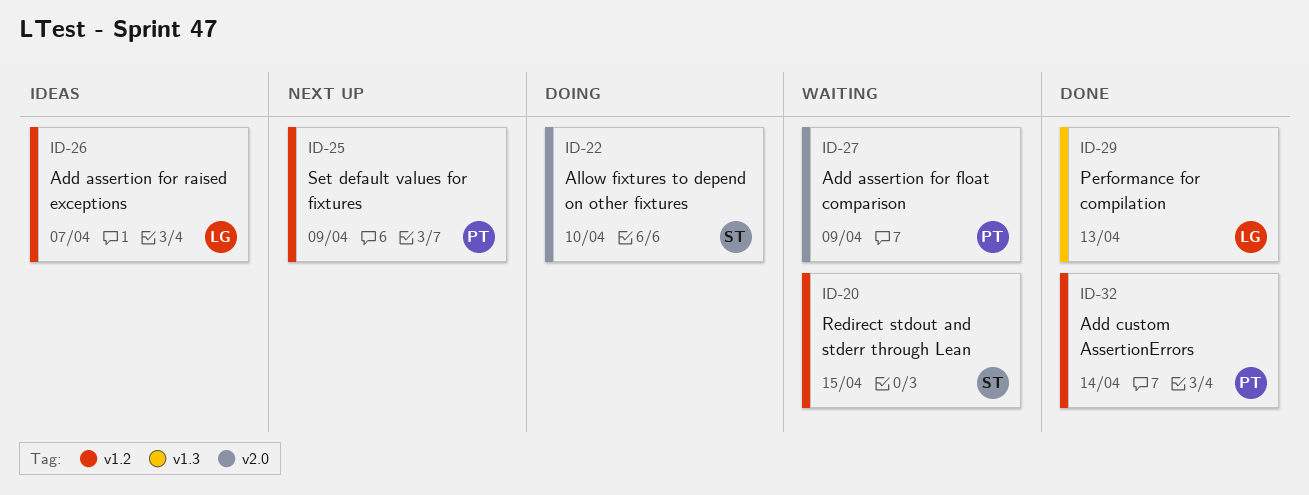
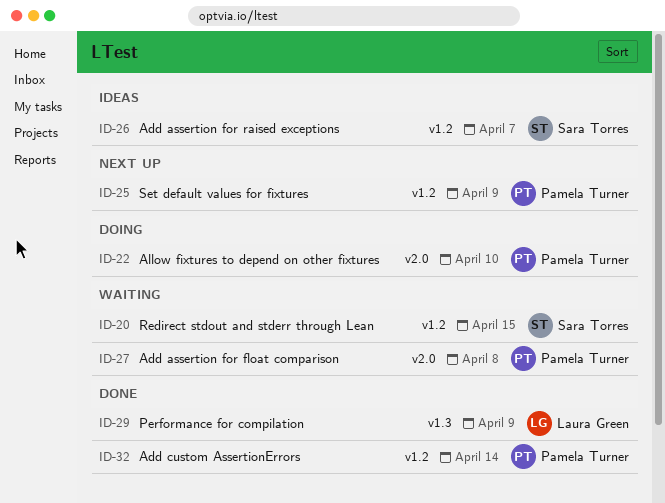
ID-22, owner: Sara Torres -> Pamela Turner
ID-26, owner: Laura Green -> Sara Torres
ID-27, due: Apr 9 -> Apr 8
ID-29, due: Apr 13 -> Apr 9

